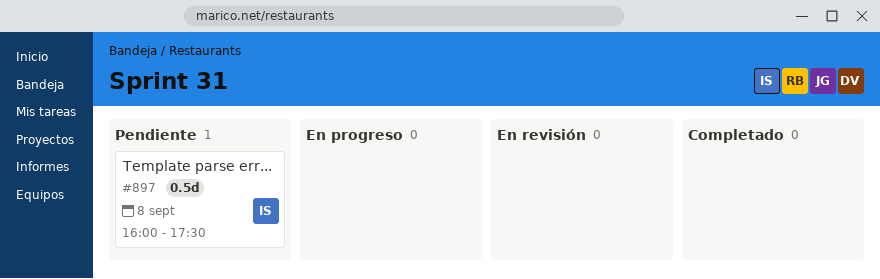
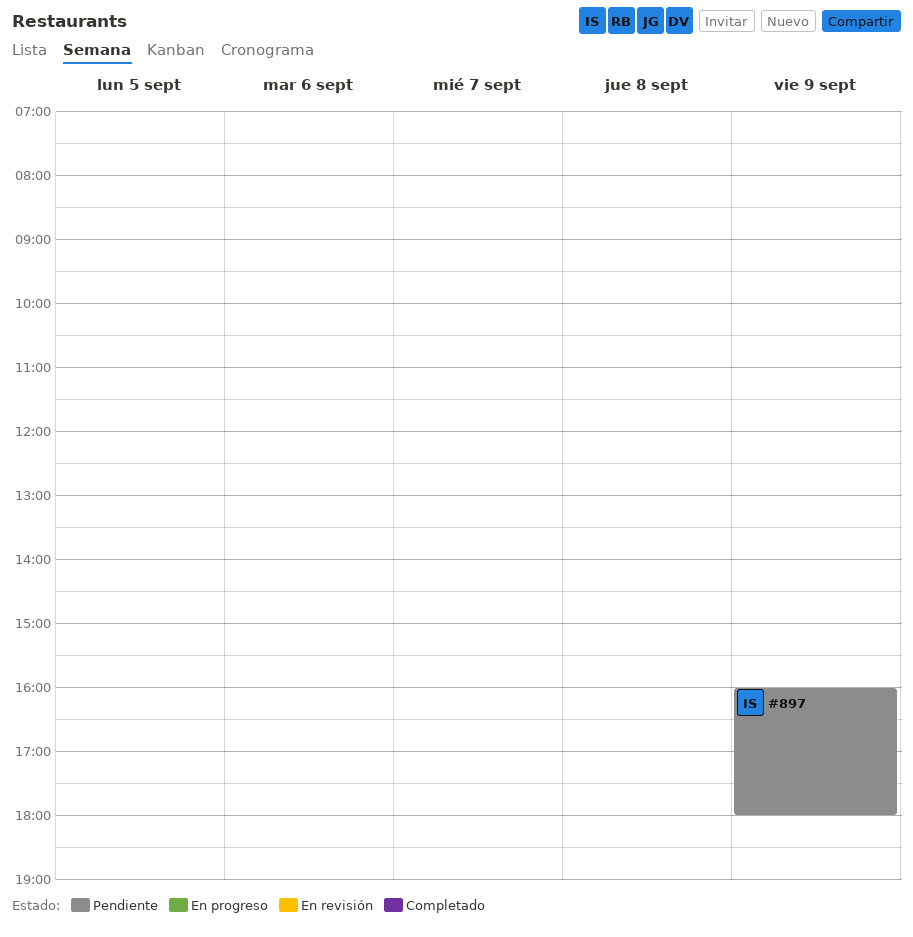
#897, day: Sep 8 -> Sep 9
#897, ends: 17:30 -> 18:00

